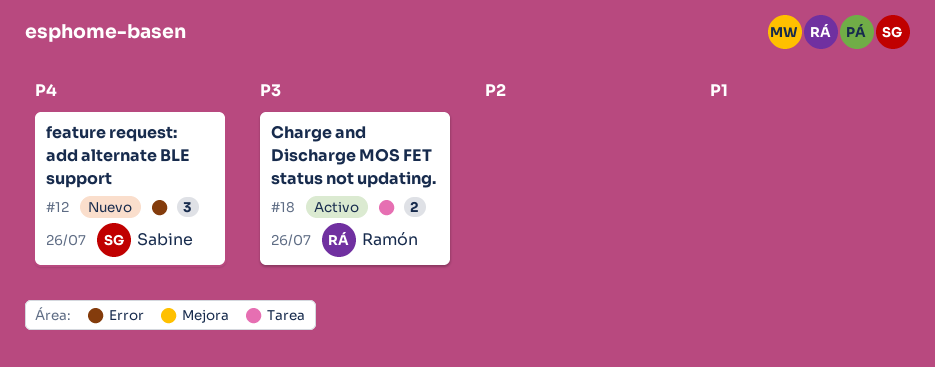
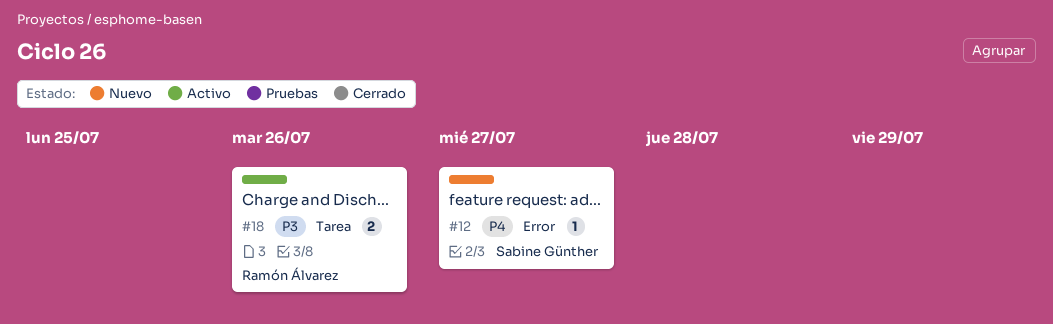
#12, estimate: 3 -> 1
#12, due: Jul 26 -> Jul 27

